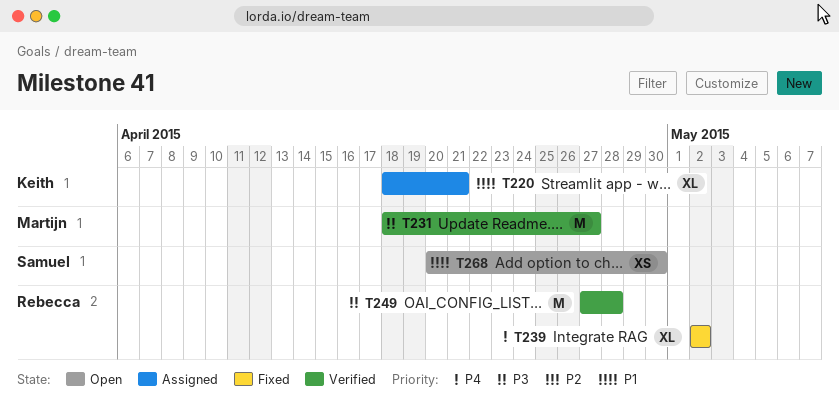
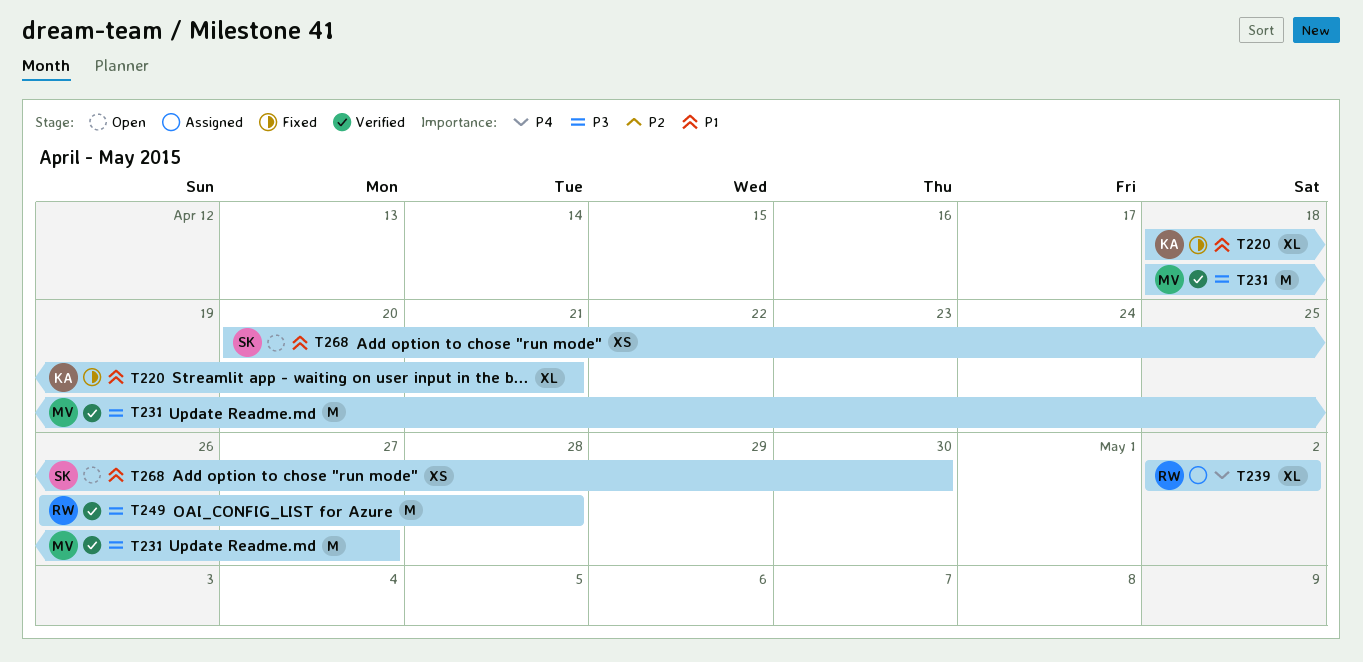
T220, status: Assigned -> Fixed
T239, status: Fixed -> Assigned
T249, start: Apr 27 -> Apr 26

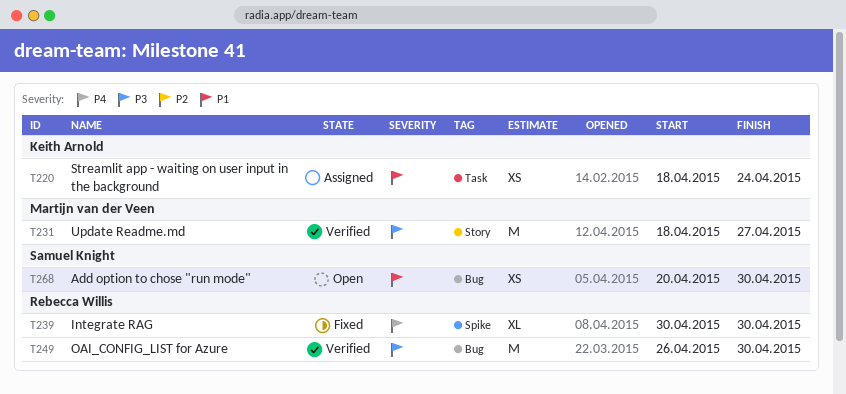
T220, status: Fixed -> Assigned
T220, estimate: XL -> XS
T220, due: Apr 21 -> Apr 24
T239, status: Assigned -> Fixed
T239, start: May 2 -> Apr 30
T239, due: May 2 -> Apr 30
T249, due: Apr 28 -> Apr 30

